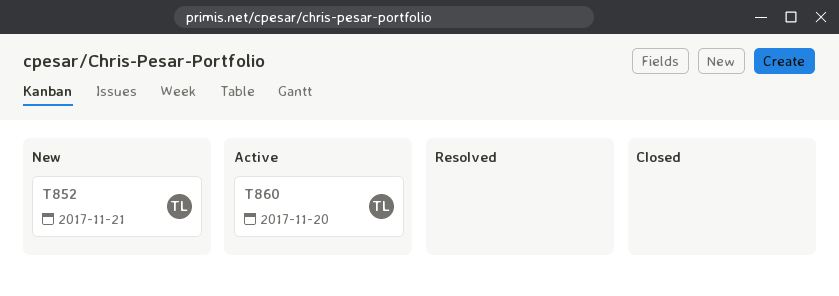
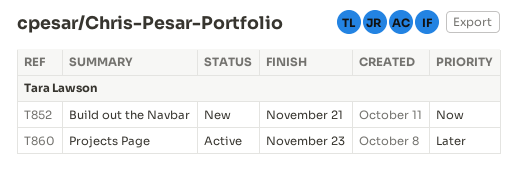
T860, due: Nov 20 -> Nov 23

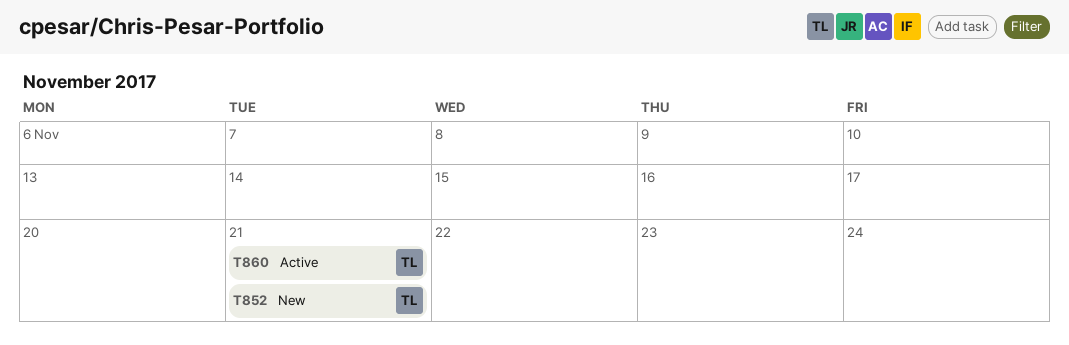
T860, due: Nov 23 -> Nov 21

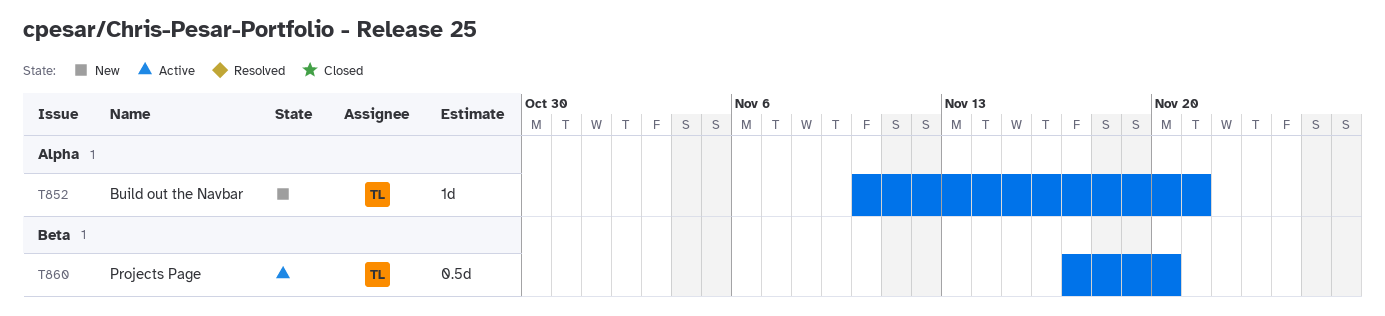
T860, due: Nov 21 -> Nov 20

